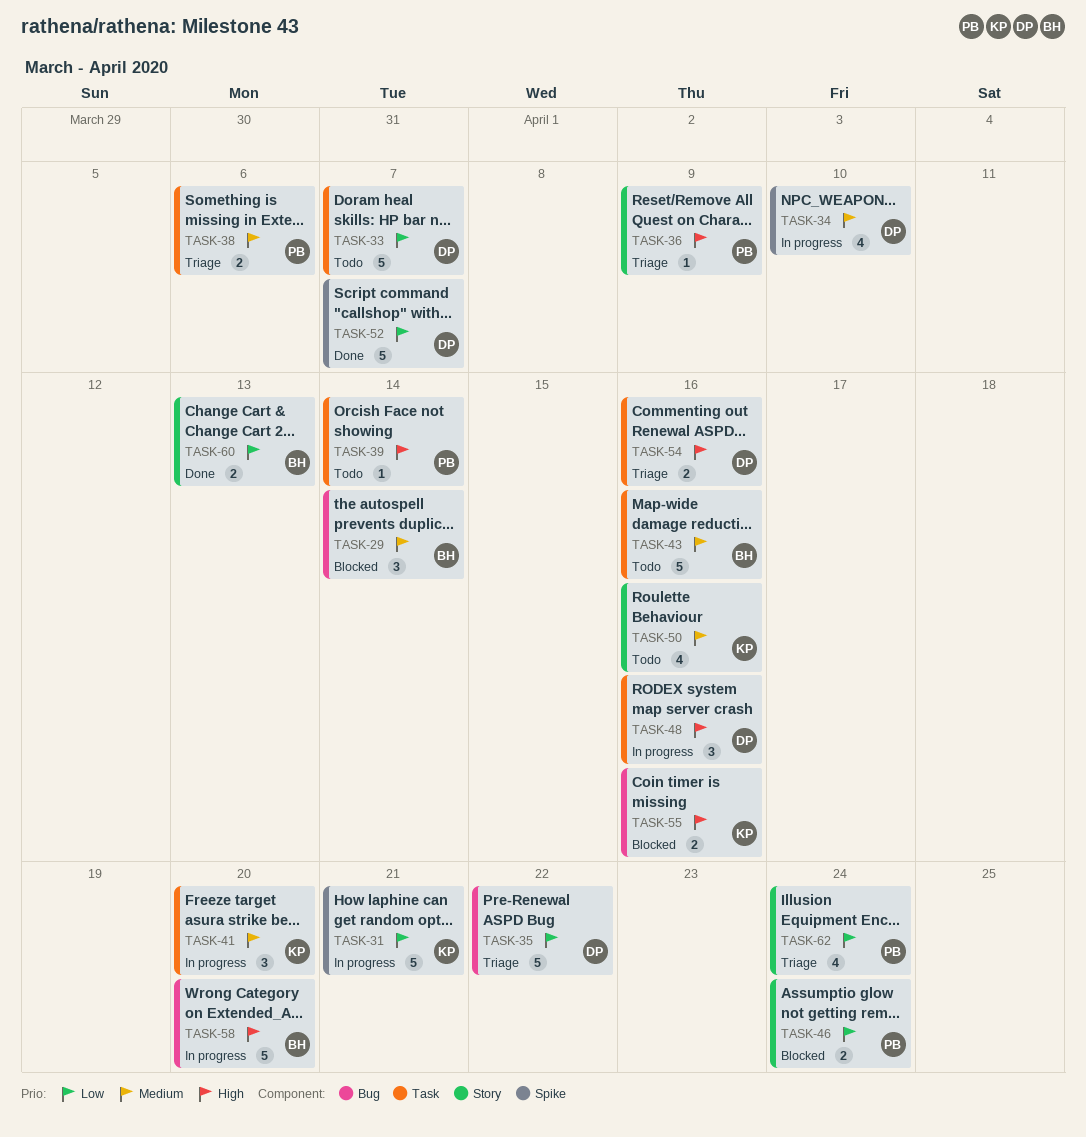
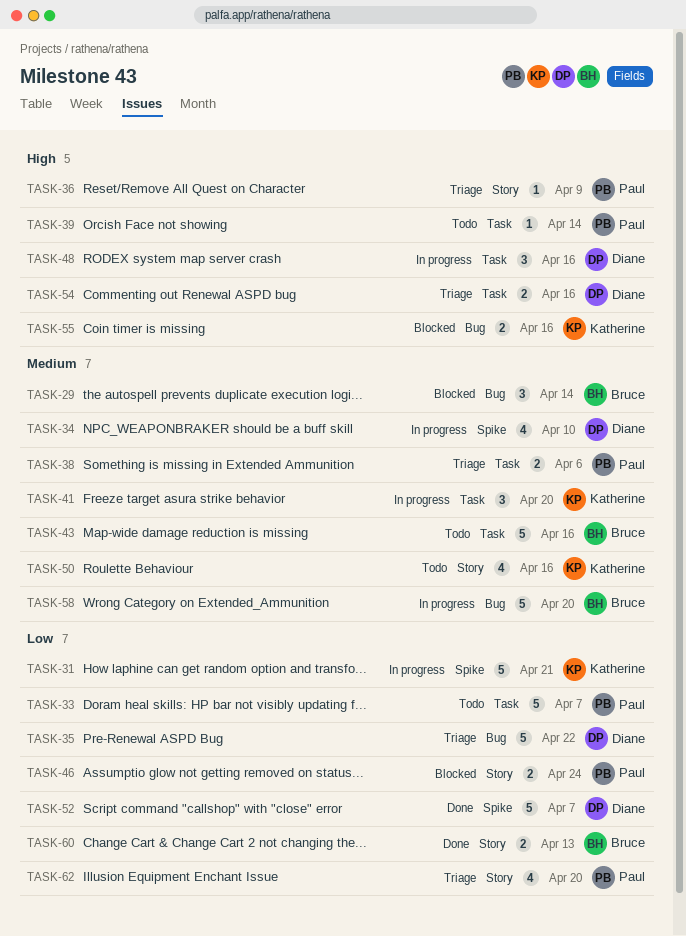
TASK-33, owner: Diane -> Paul
TASK-58, priority: High -> Medium
TASK-62, due: Apr 24 -> Apr 20

